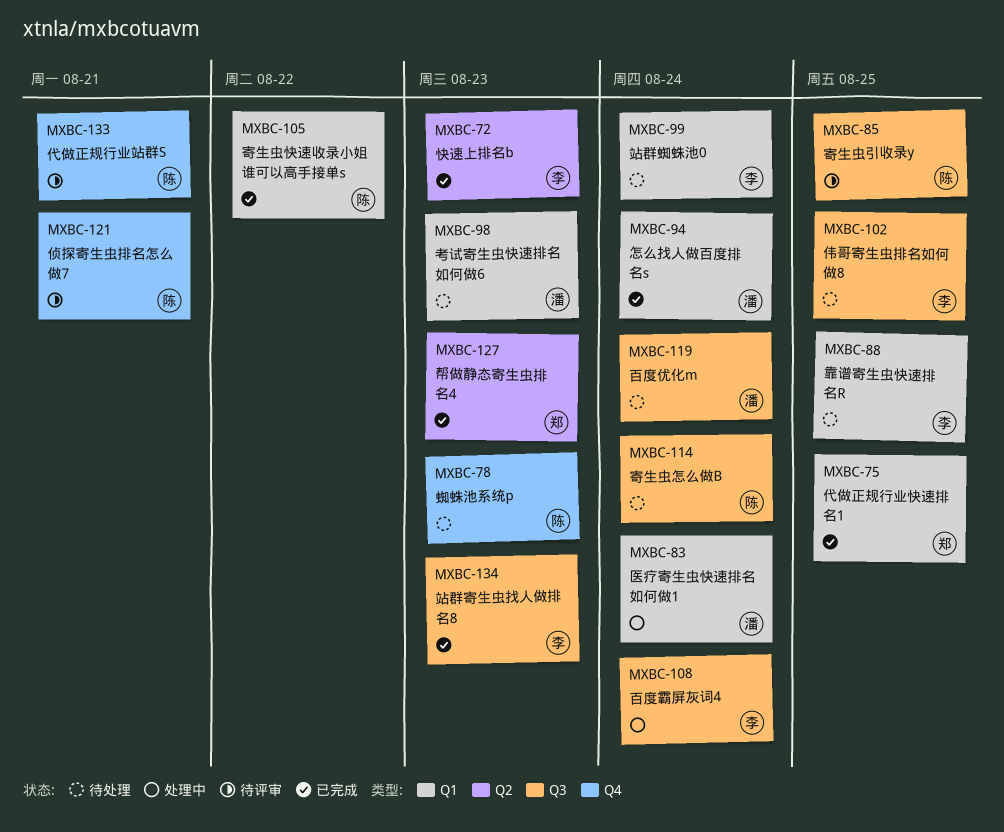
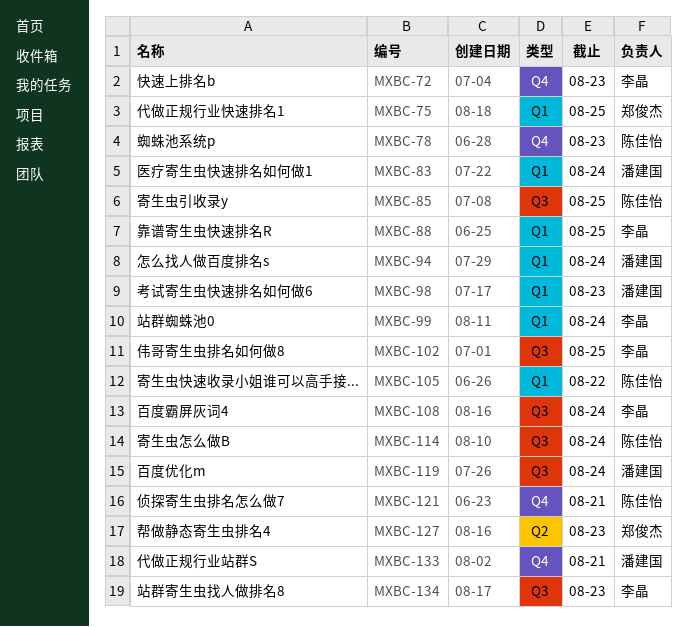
MXBC-72, label: Q2 -> Q4
MXBC-133, owner: 陈佳怡 -> 潘建国

